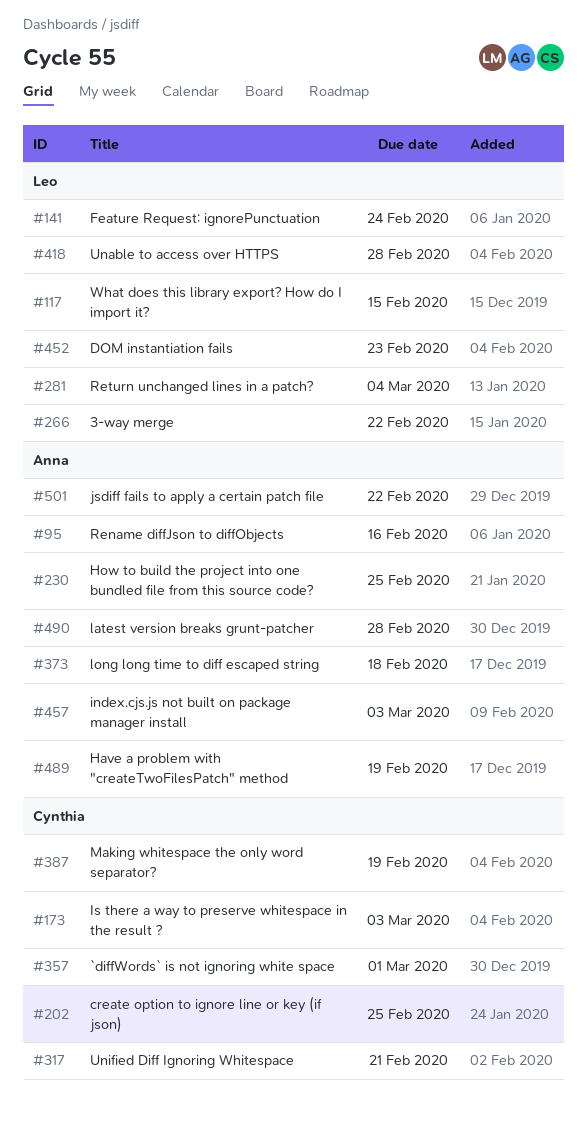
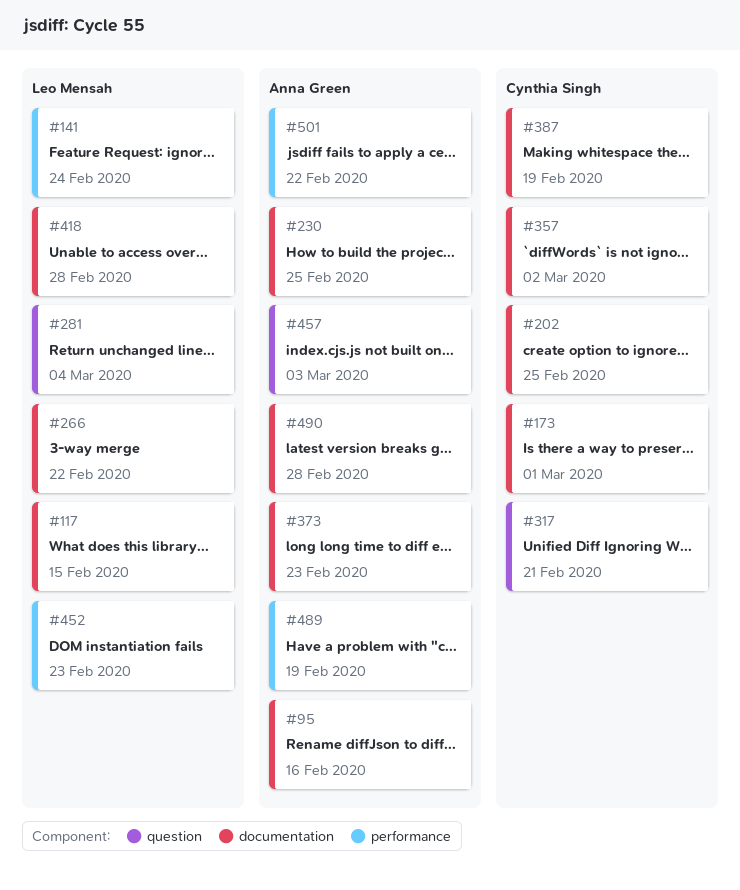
#173, due: Mar 3 -> Mar 1
#357, due: Mar 1 -> Mar 2
#373, due: Feb 18 -> Feb 23

